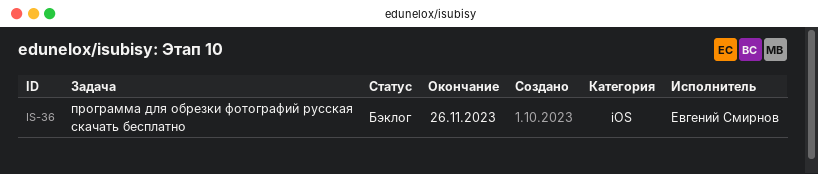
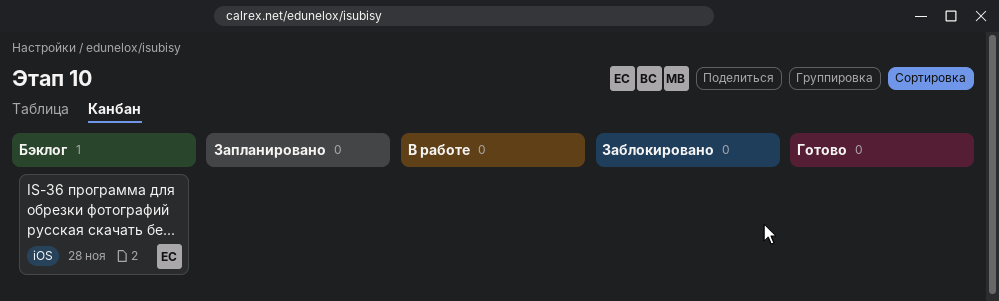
IS-36, due: Nov 26 -> Nov 28

